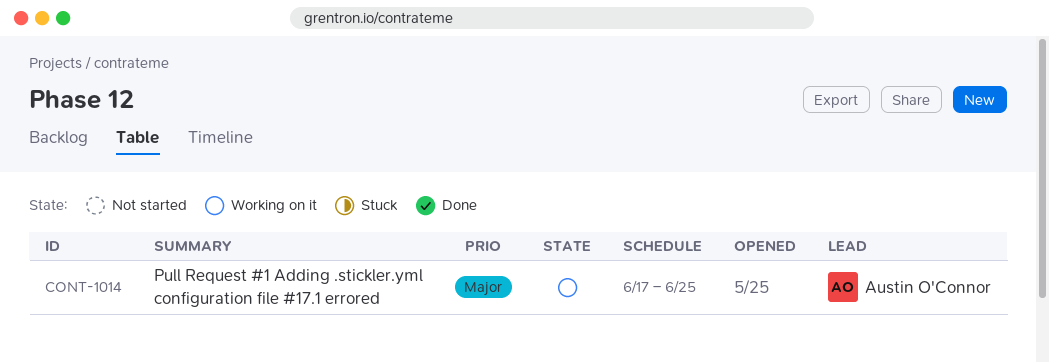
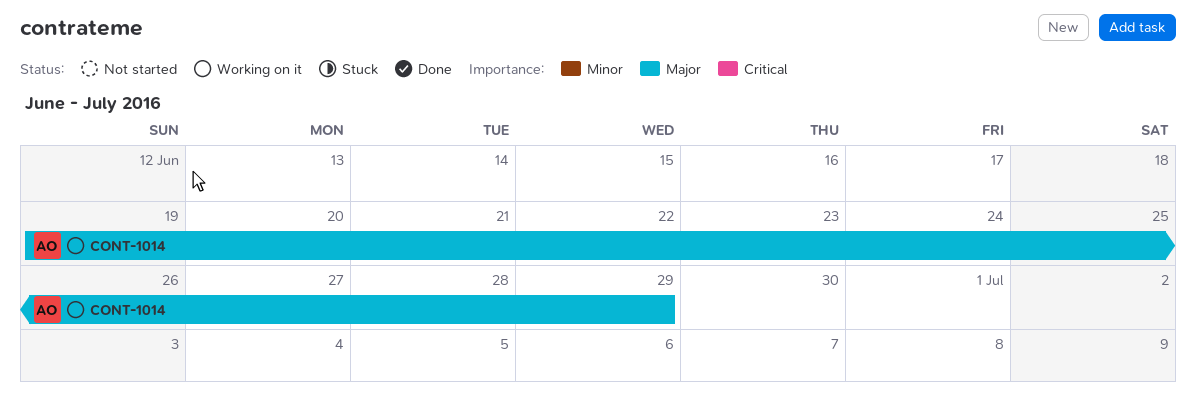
CONT-1014, start: Jun 17 -> Jun 19
CONT-1014, due: Jun 25 -> Jun 29

